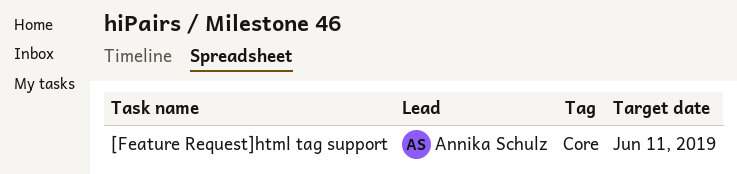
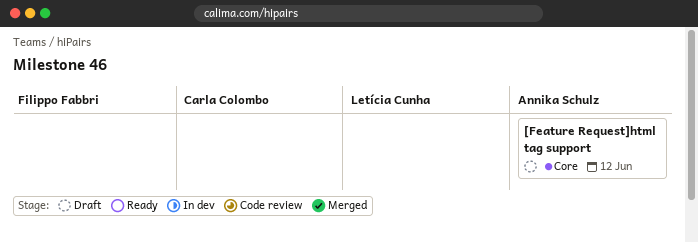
[Feature Request]html tag support, due: Jun 11 -> Jun 12

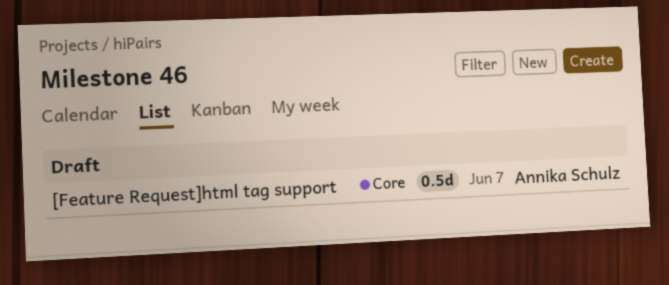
[Feature Request]html tag support, due: Jun 12 -> Jun 7

